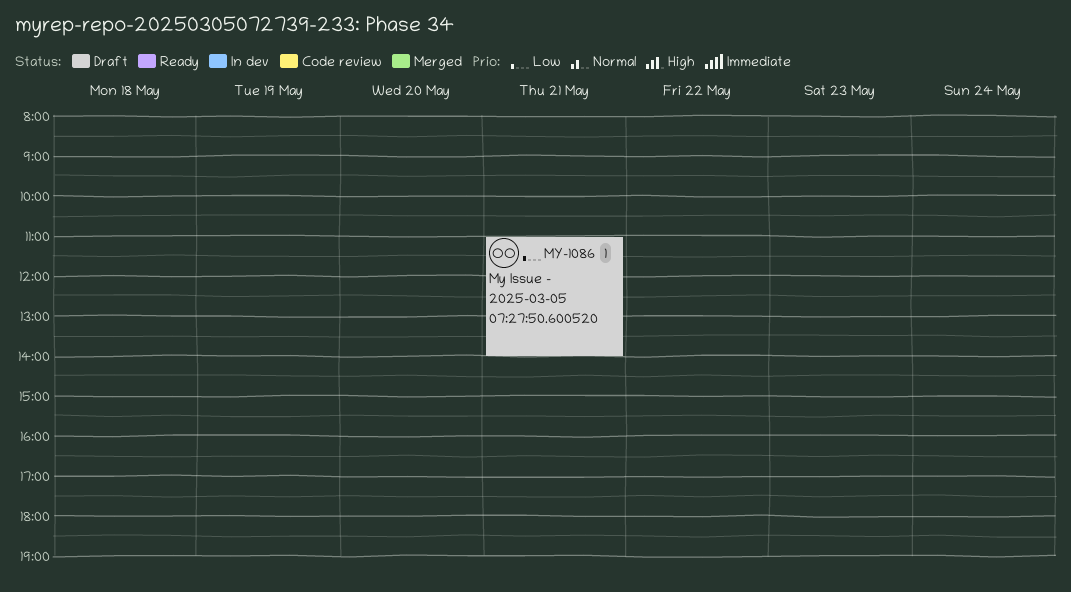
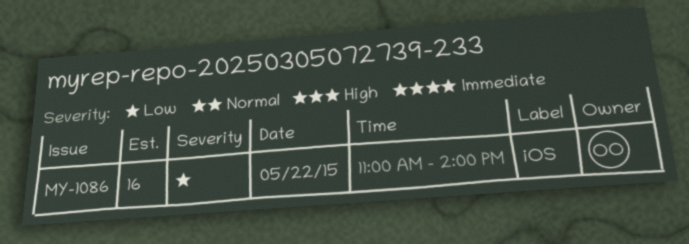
MY-1086, estimate: 1 -> 16
MY-1086, day: May 21 -> May 22

